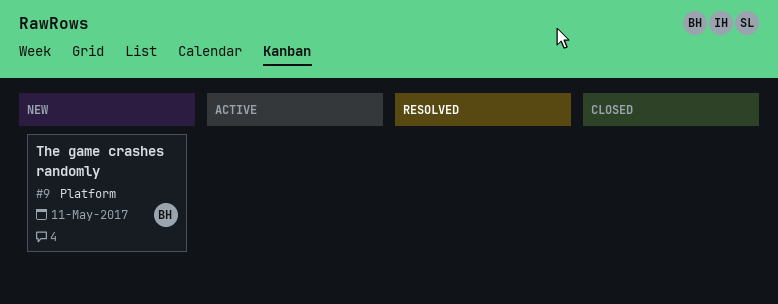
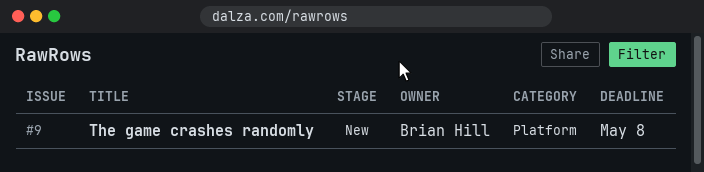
#9, due: May 11 -> May 8

